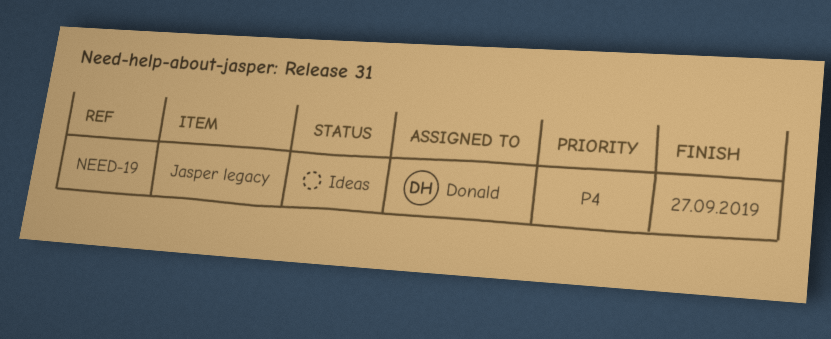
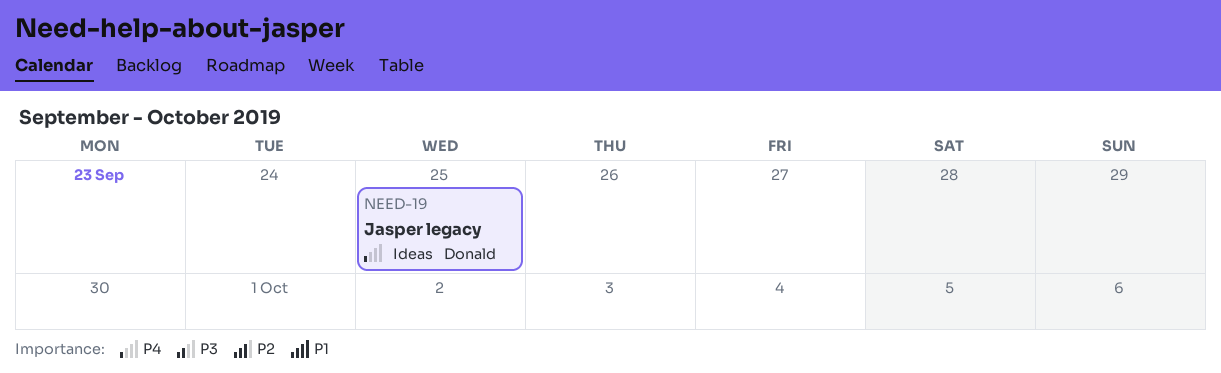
NEED-19, due: Sep 27 -> Sep 25

